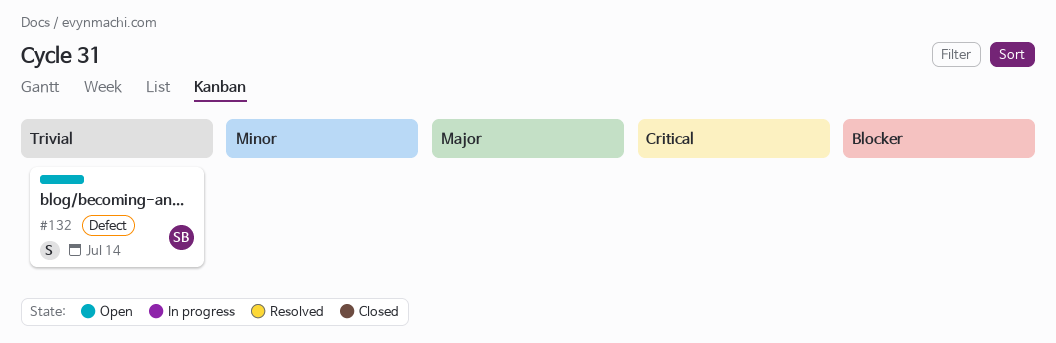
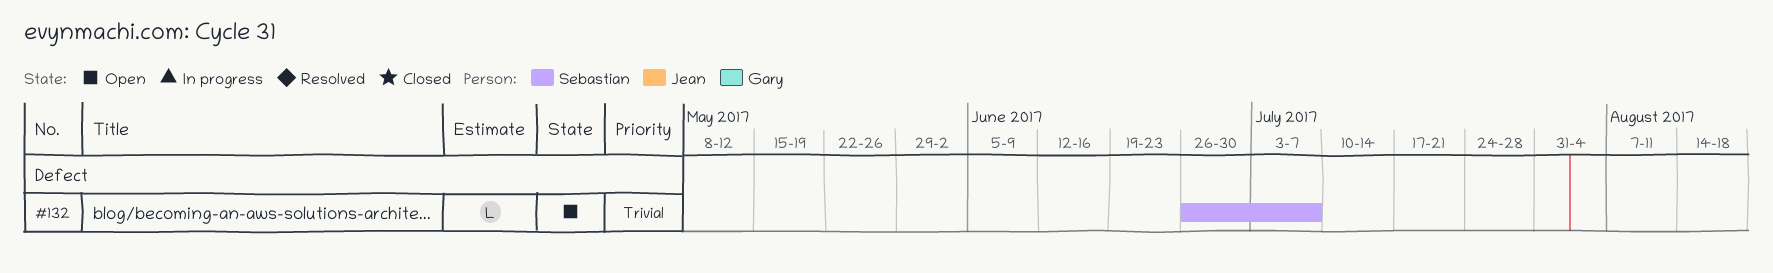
#132, estimate: S -> L
#132, due: Jul 14 -> Jul 7

